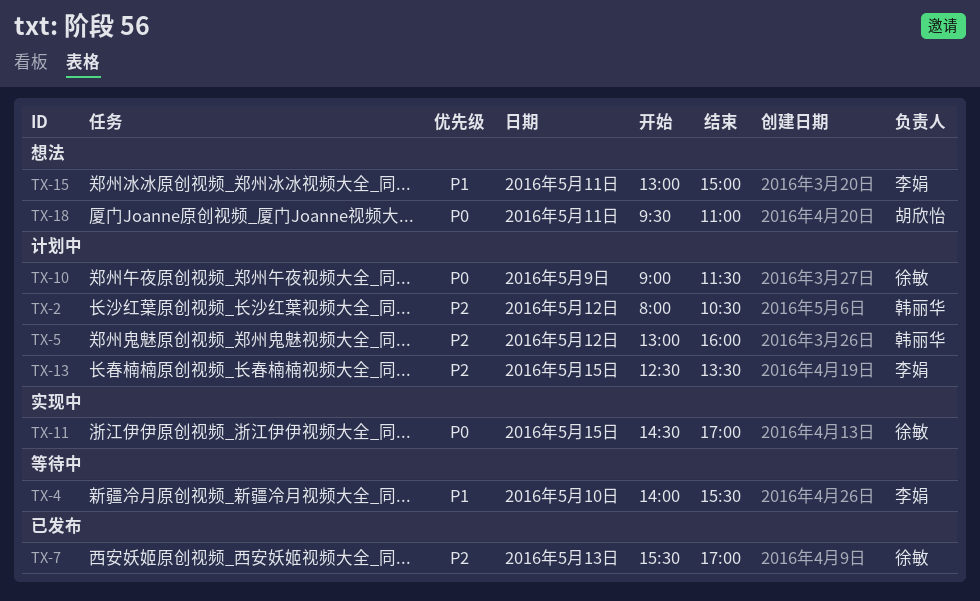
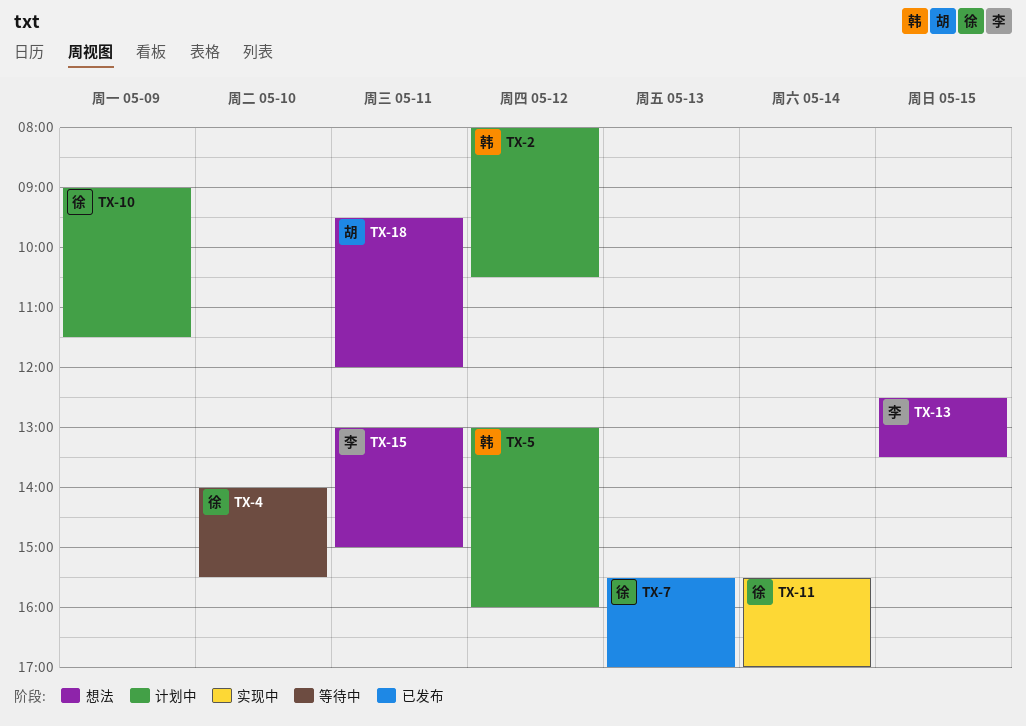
TX-4, owner: 李娟 -> 徐敏
TX-11, day: May 15 -> May 14
TX-11, begins: 14:30 -> 15:30
TX-13, status: 计划中 -> 想法
TX-18, ends: 11:00 -> 12:00

